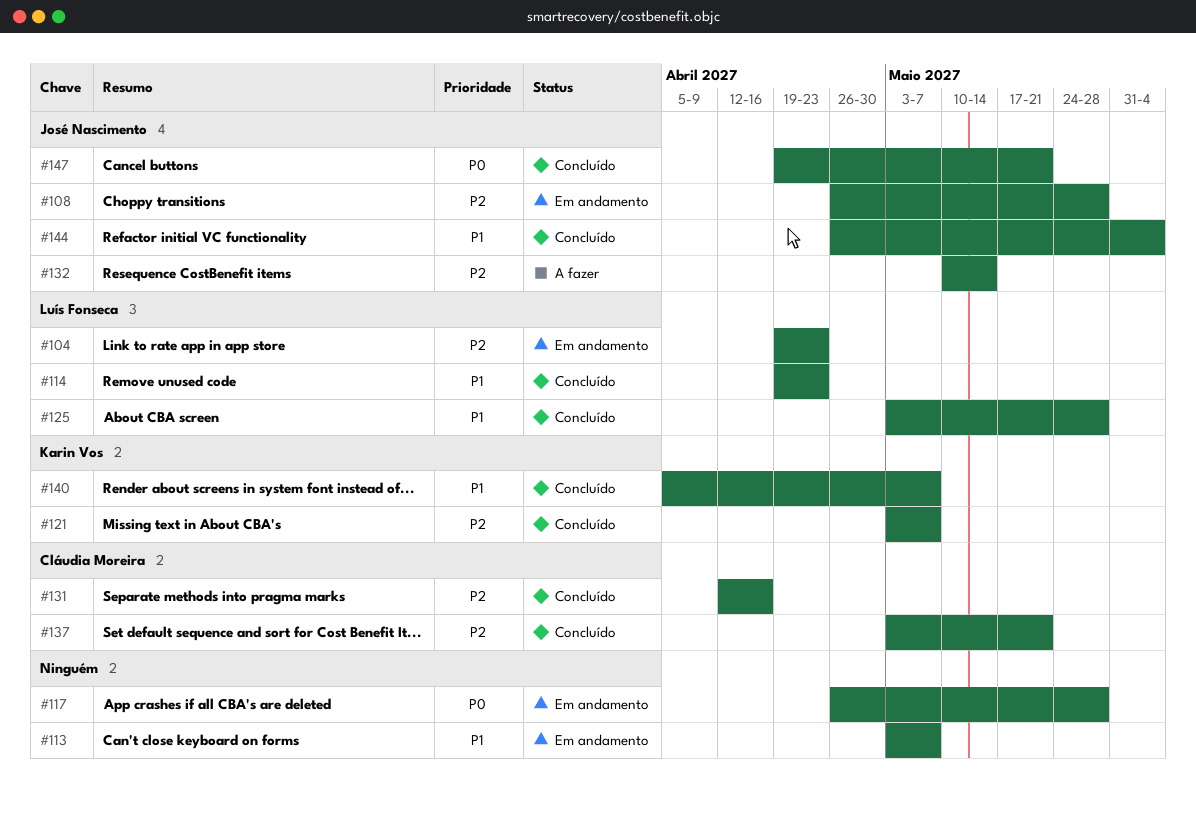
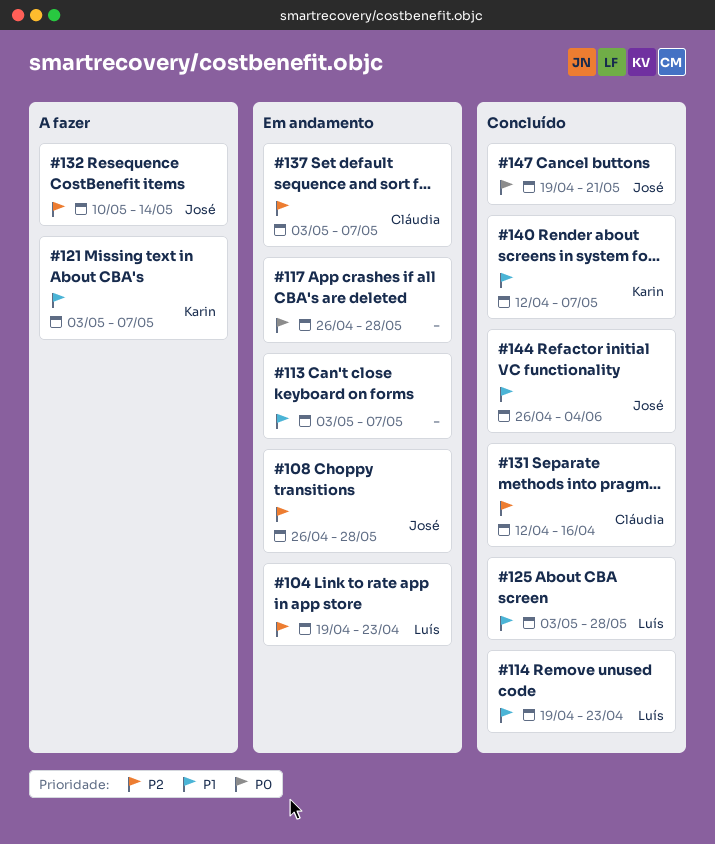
#121, status: Concluído -> A fazer
#121, priority: P2 -> P1
#137, status: Concluído -> Em andamento
#137, due: May 21 -> May 7
#140, start: Apr 5 -> Apr 12

